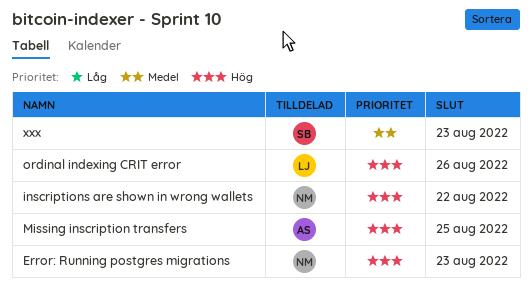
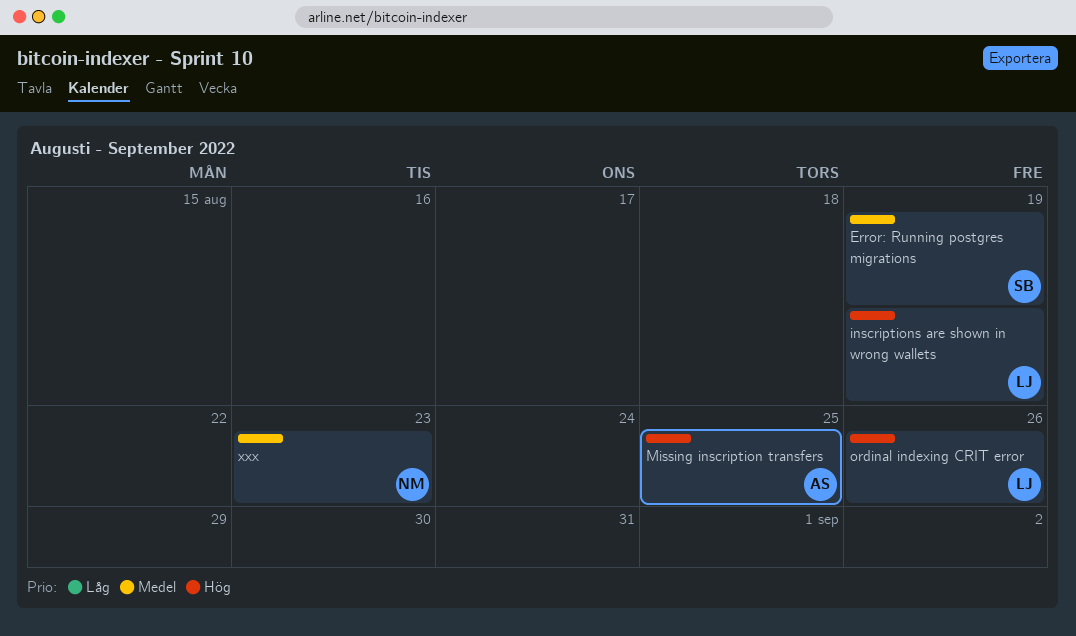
Error: Running postgres migrations, owner: NM -> SB
Error: Running postgres migrations, priority: Hög -> Medel
Error: Running postgres migrations, due: Aug 23 -> Aug 19
inscriptions are shown in wrong wallets, owner: NM -> LJ
inscriptions are shown in wrong wallets, due: Aug 22 -> Aug 19
xxx, owner: SB -> NM

